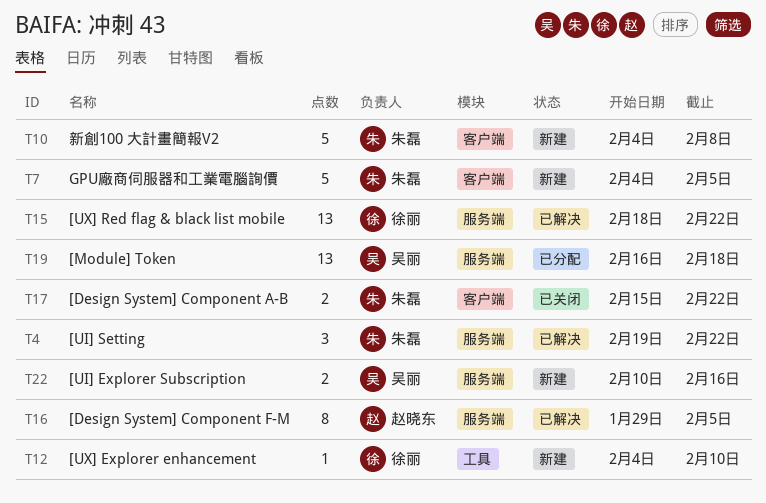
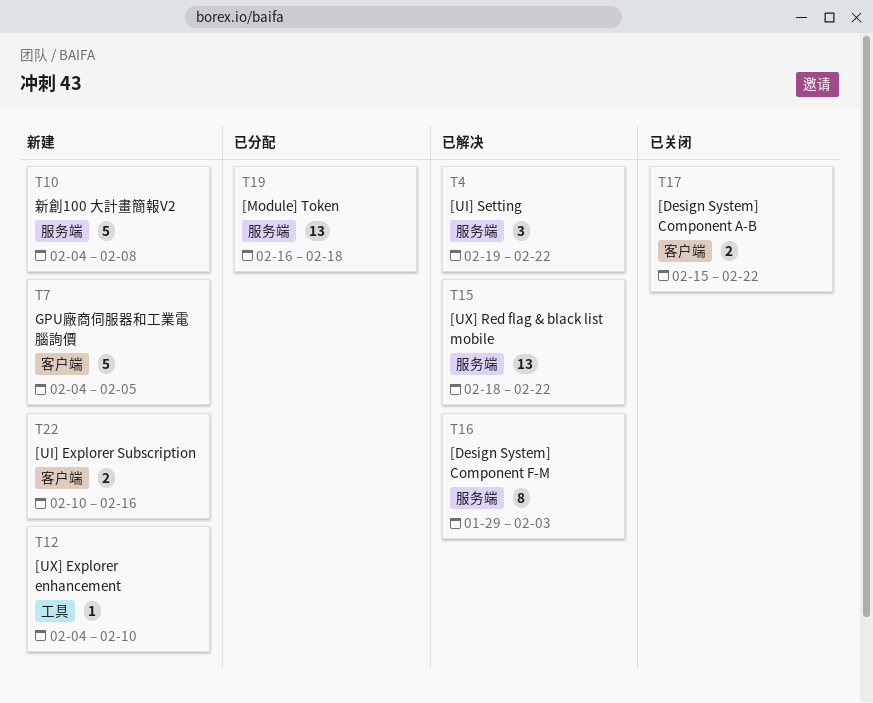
T10, label: 客户端 -> 服务端
T16, due: Feb 5 -> Feb 3
T22, label: 服务端 -> 客户端

